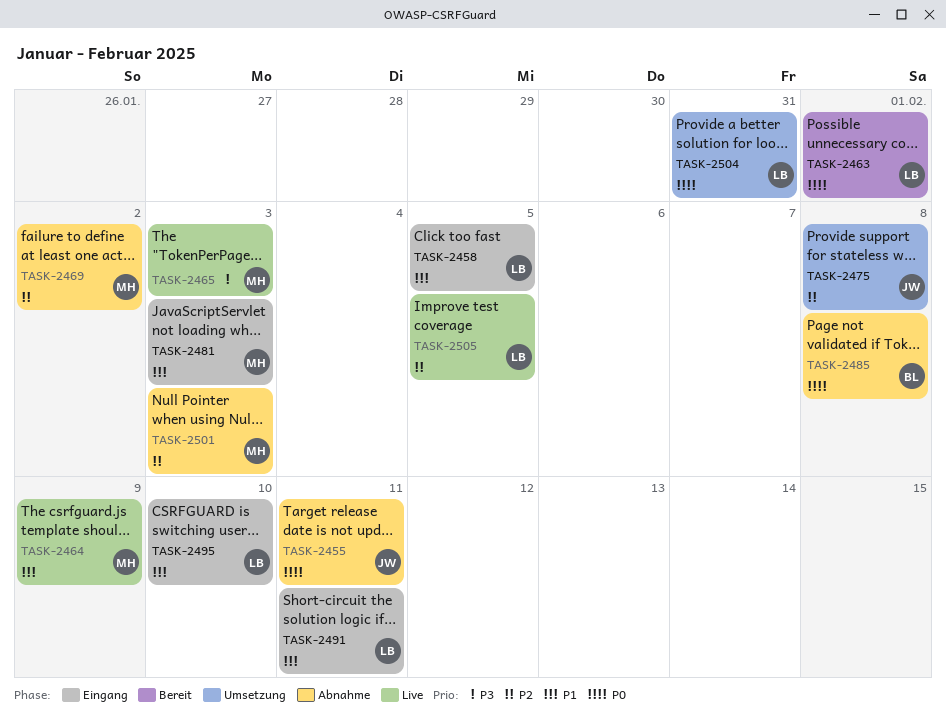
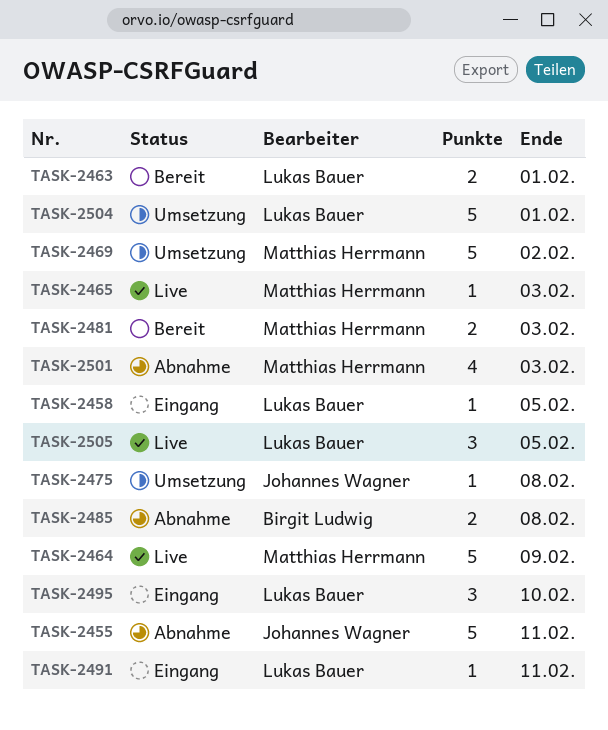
TASK-2469, status: Abnahme -> Umsetzung
TASK-2481, status: Eingang -> Bereit
TASK-2504, due: Jan 31 -> Feb 1

